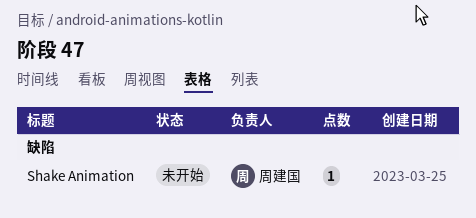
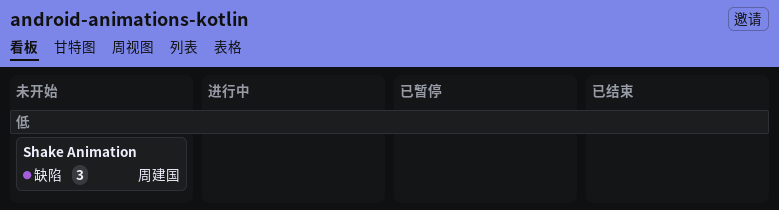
Shake Animation, estimate: 1 -> 3

